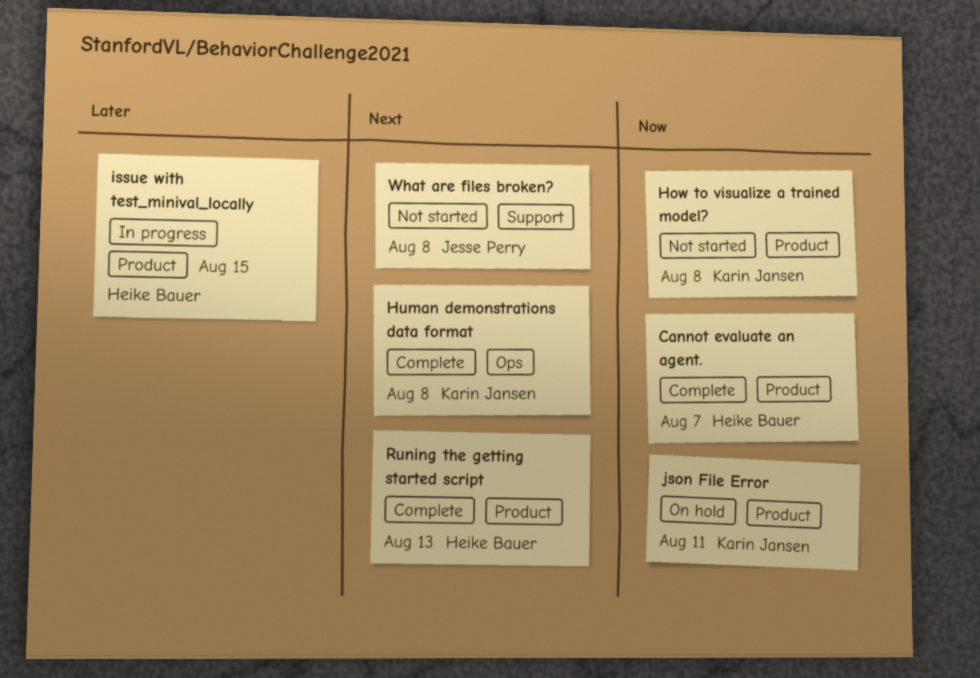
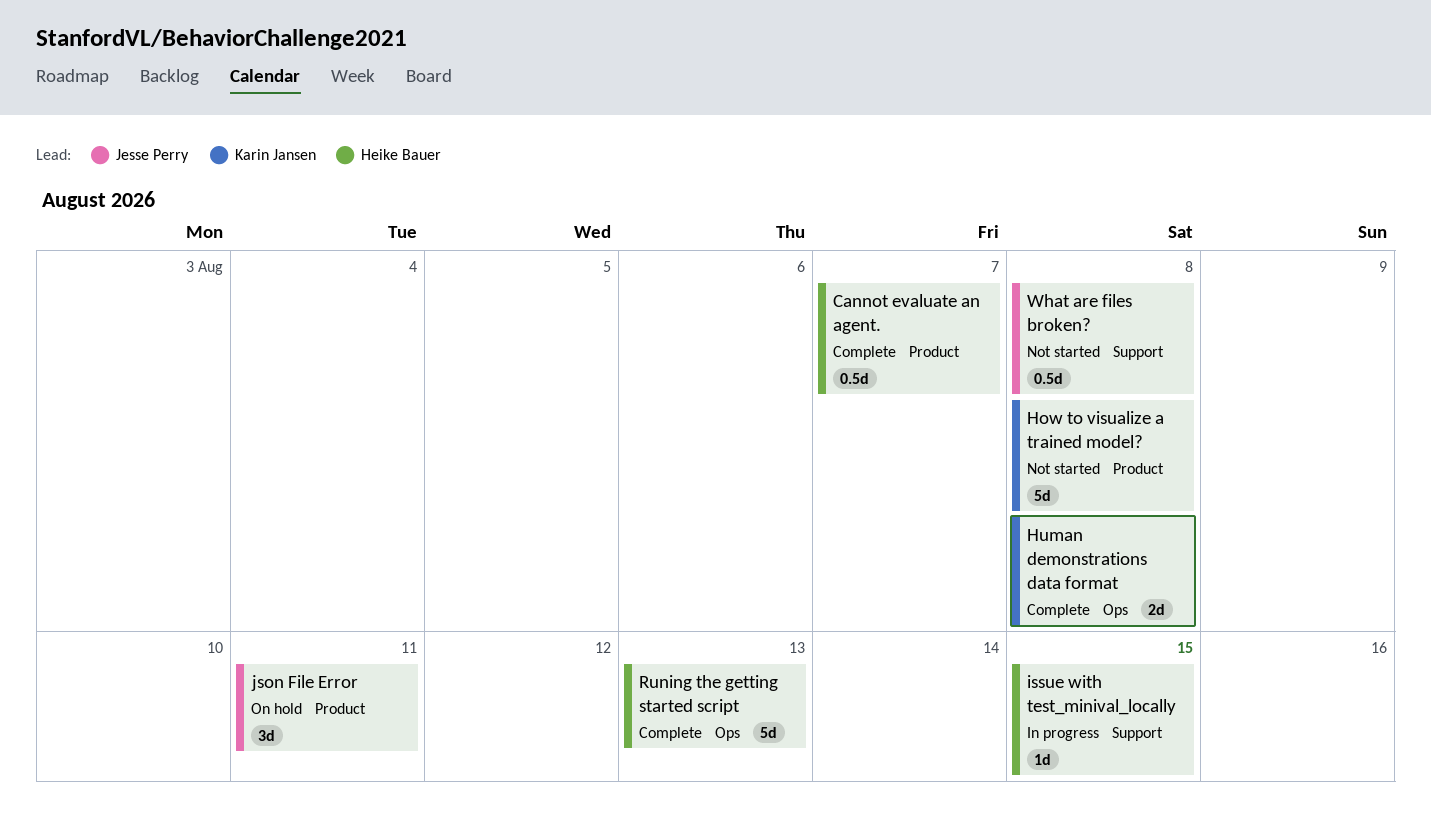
issue with test_minival_locally, label: Product -> Support
json File Error, owner: Karin Jansen -> Jesse Perry
Runing the getting started script, label: Product -> Ops

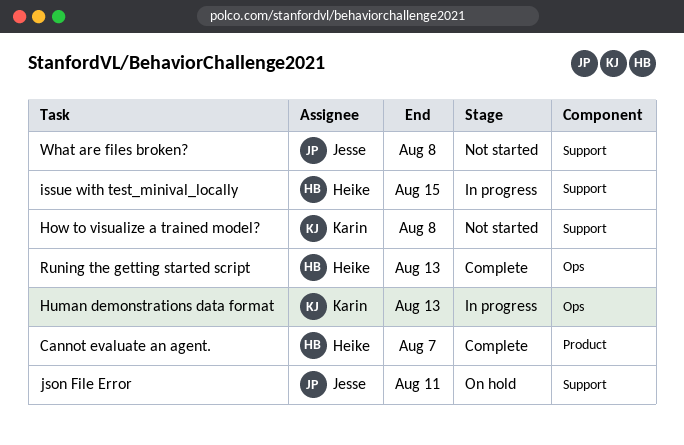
How to visualize a trained model?, label: Product -> Support
Human demonstrations data format, status: Complete -> In progress
Human demonstrations data format, due: Aug 8 -> Aug 13
json File Error, label: Product -> Support

